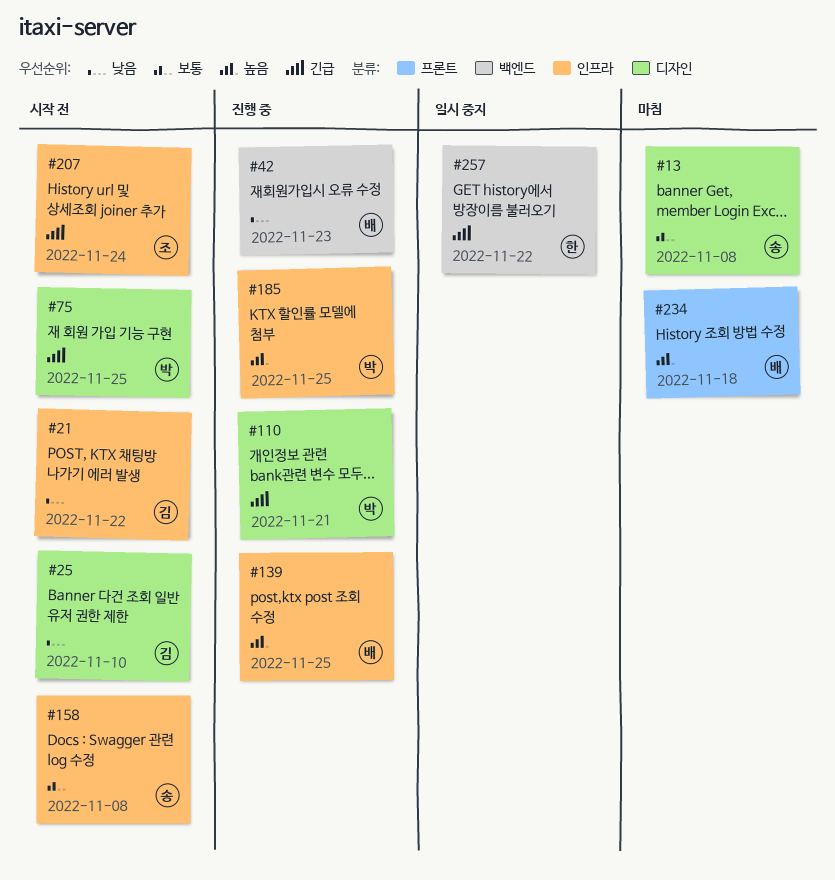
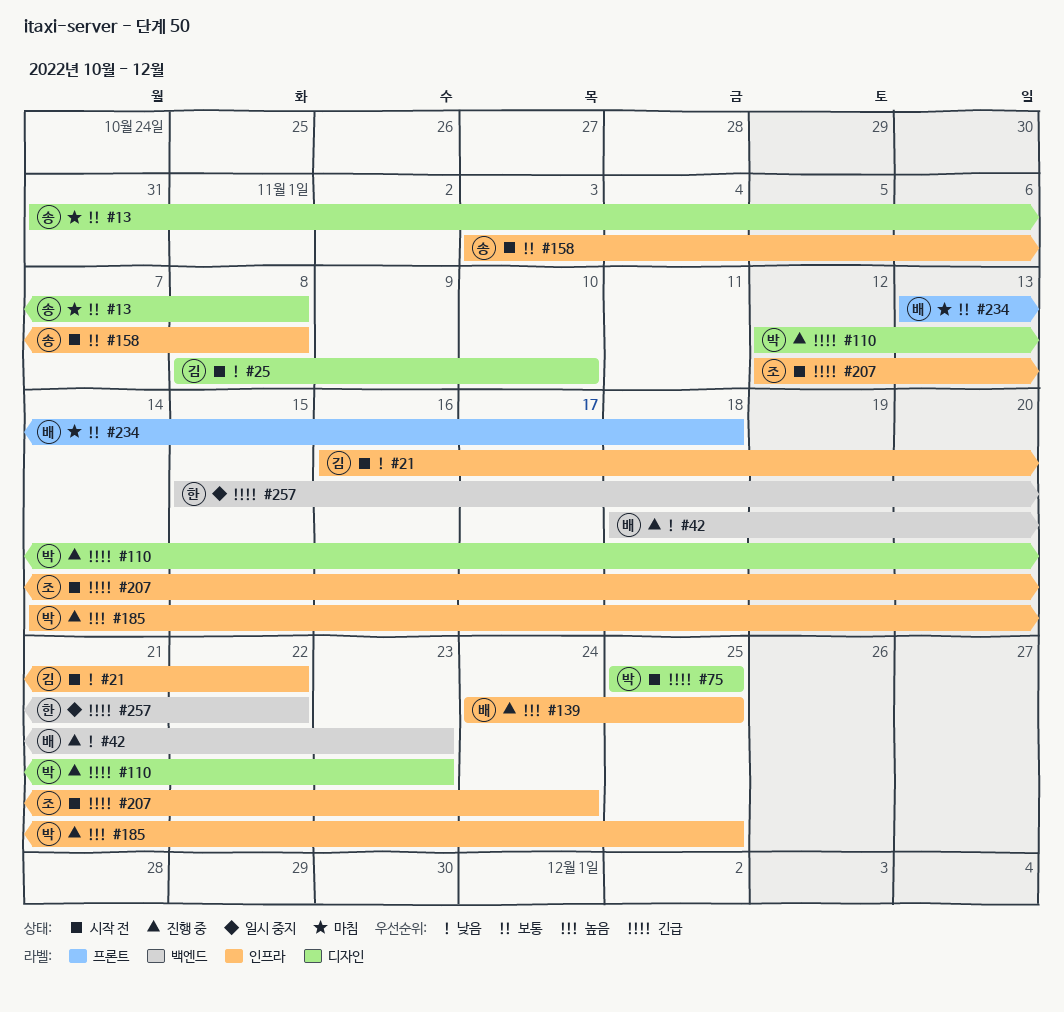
#110, due: Nov 21 -> Nov 23
#234, priority: 높음 -> 보통

